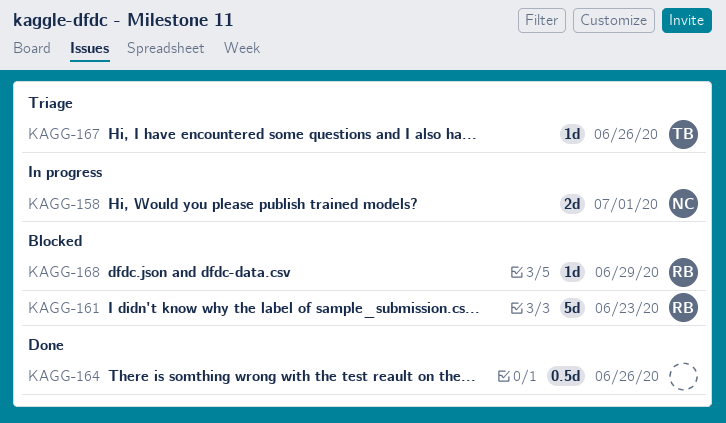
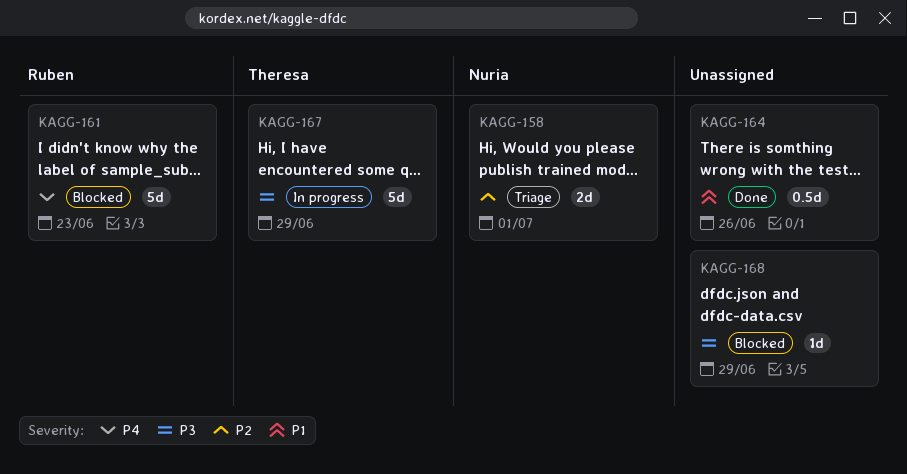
KAGG-158, status: In progress -> Triage
KAGG-167, status: Triage -> In progress
KAGG-167, estimate: 1d -> 5d
KAGG-167, due: Jun 26 -> Jun 29
KAGG-168, owner: Ruben -> none

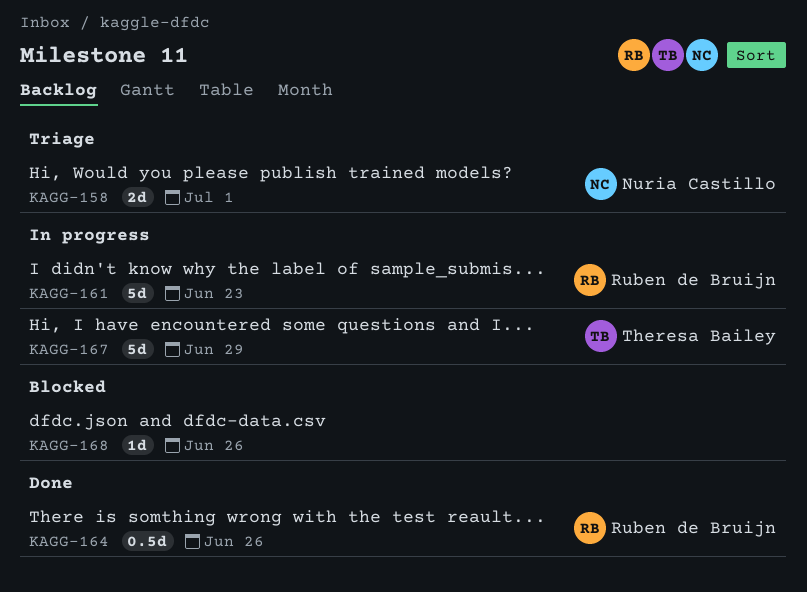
KAGG-161, status: Blocked -> In progress
KAGG-164, owner: none -> Ruben de Bruijn
KAGG-168, due: Jun 29 -> Jun 26

